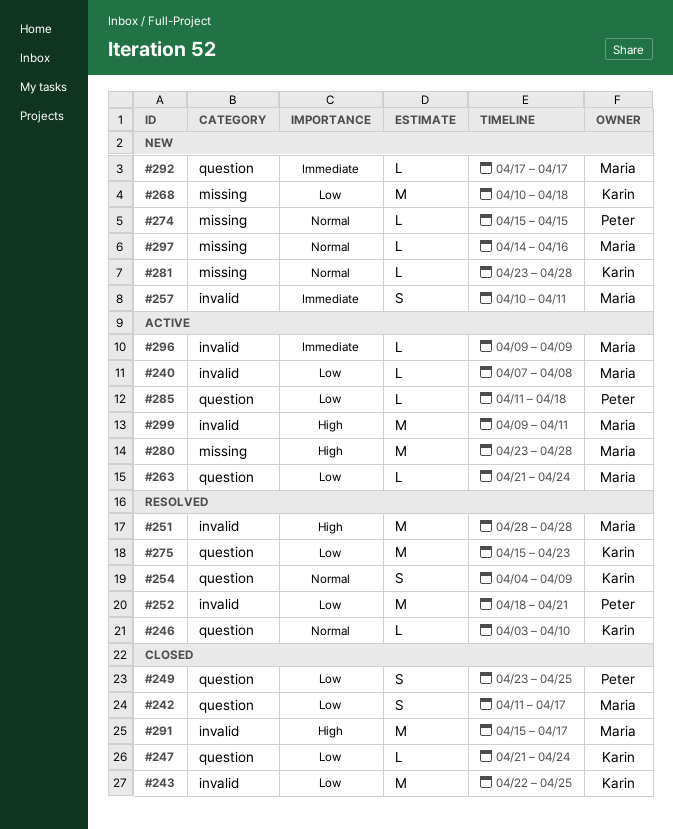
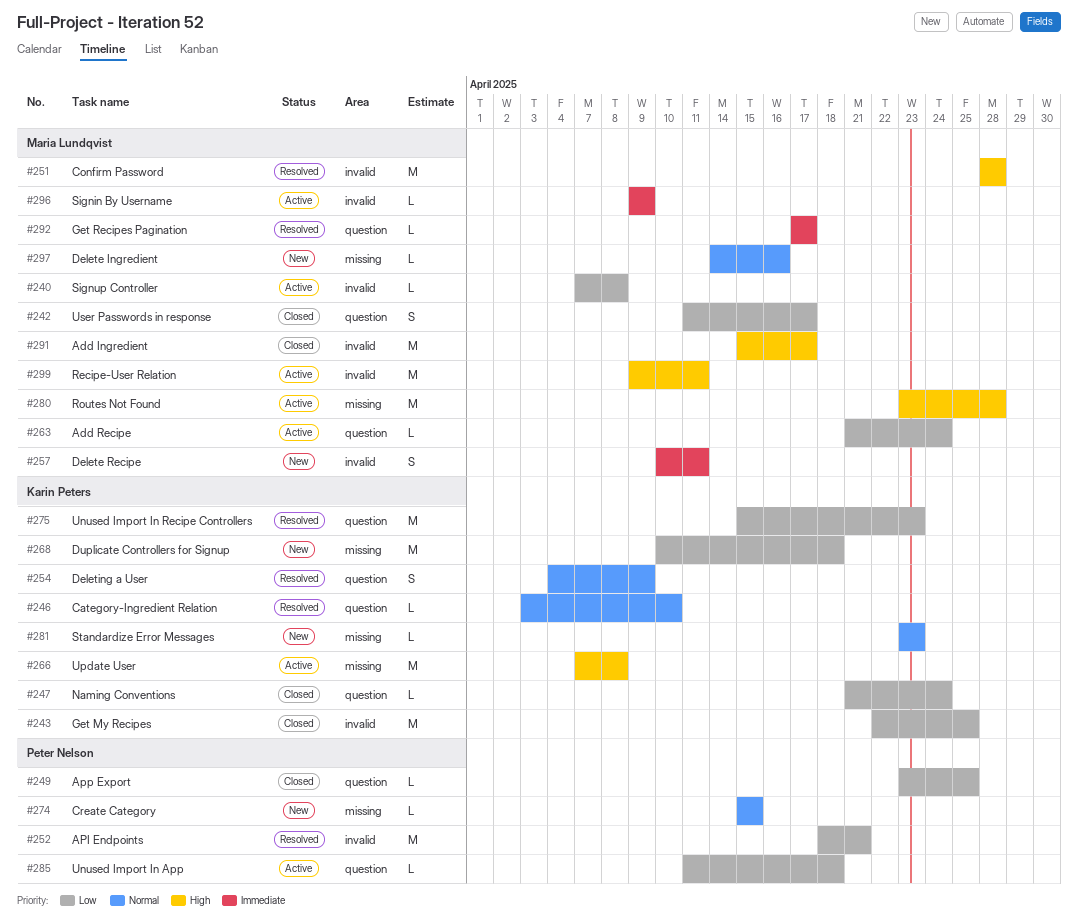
#249, estimate: S -> L
#266: none -> present
#281, due: Apr 28 -> Apr 23
#292, status: New -> Resolved

